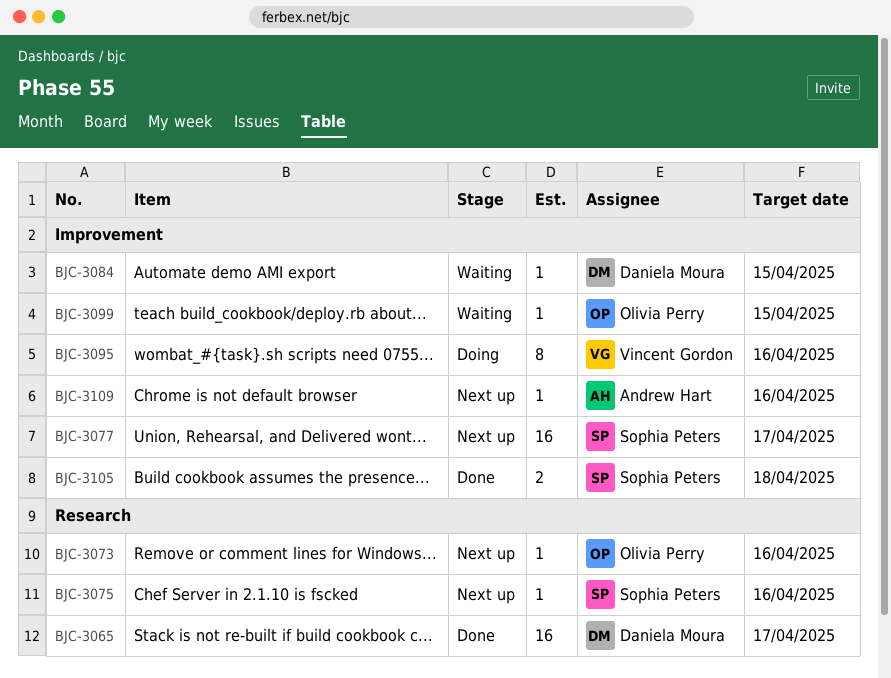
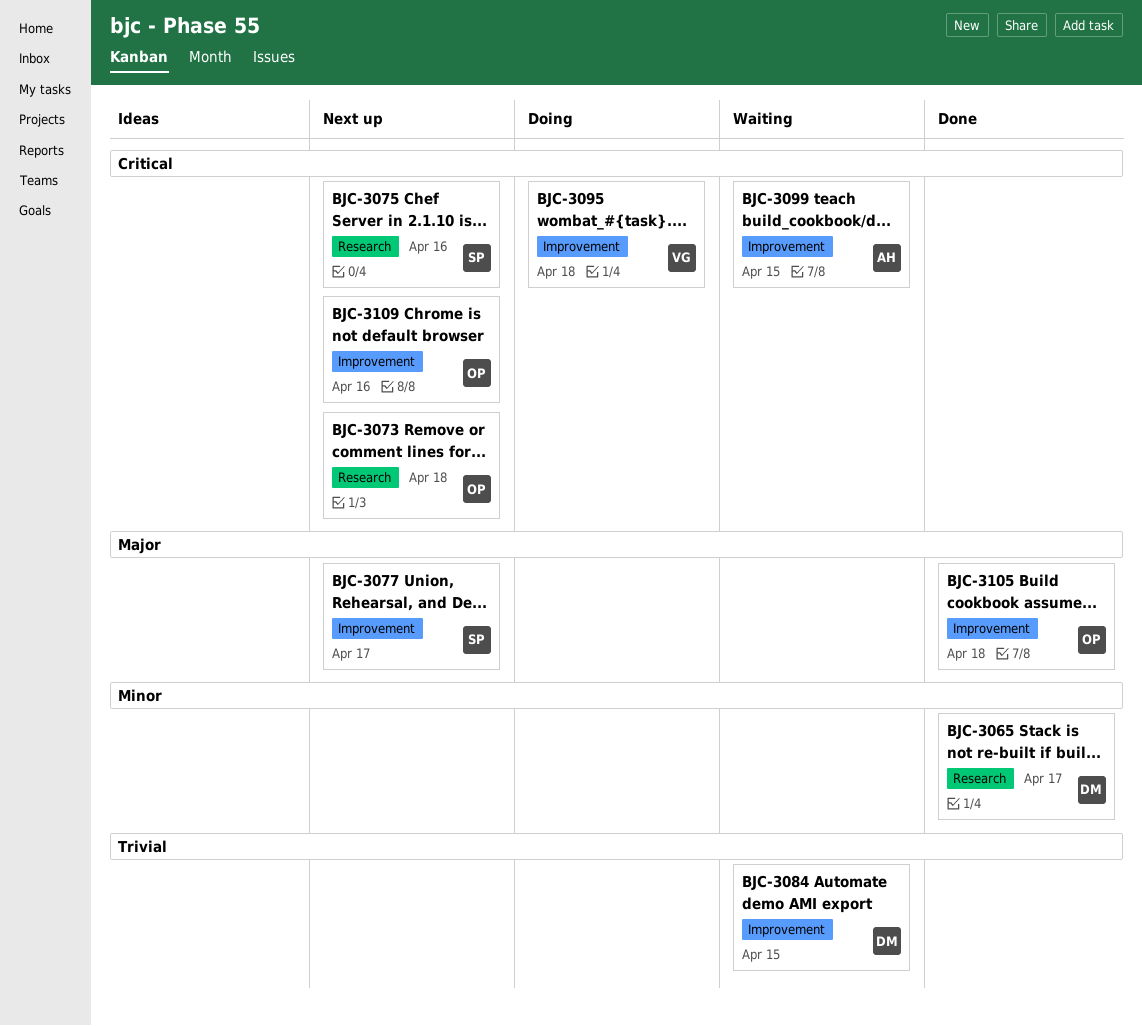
BJC-3073, due: Apr 16 -> Apr 18
BJC-3095, due: Apr 16 -> Apr 18
BJC-3099, owner: Olivia Perry -> Andrew Hart
BJC-3105, owner: Sophia Peters -> Olivia Perry
BJC-3109, owner: Andrew Hart -> Olivia Perry

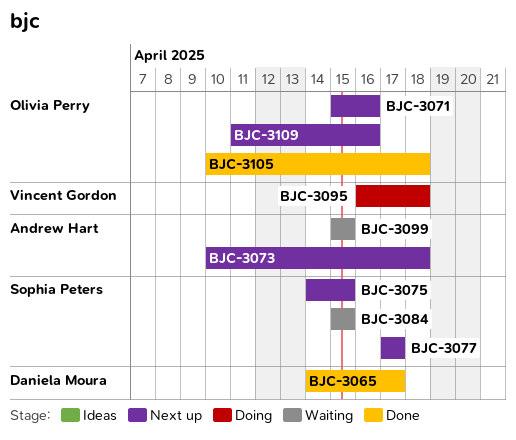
BJC-3071: none -> present
BJC-3073, owner: Olivia Perry -> Andrew Hart
BJC-3075, due: Apr 16 -> Apr 15
BJC-3084, owner: Daniela Moura -> Sophia Peters

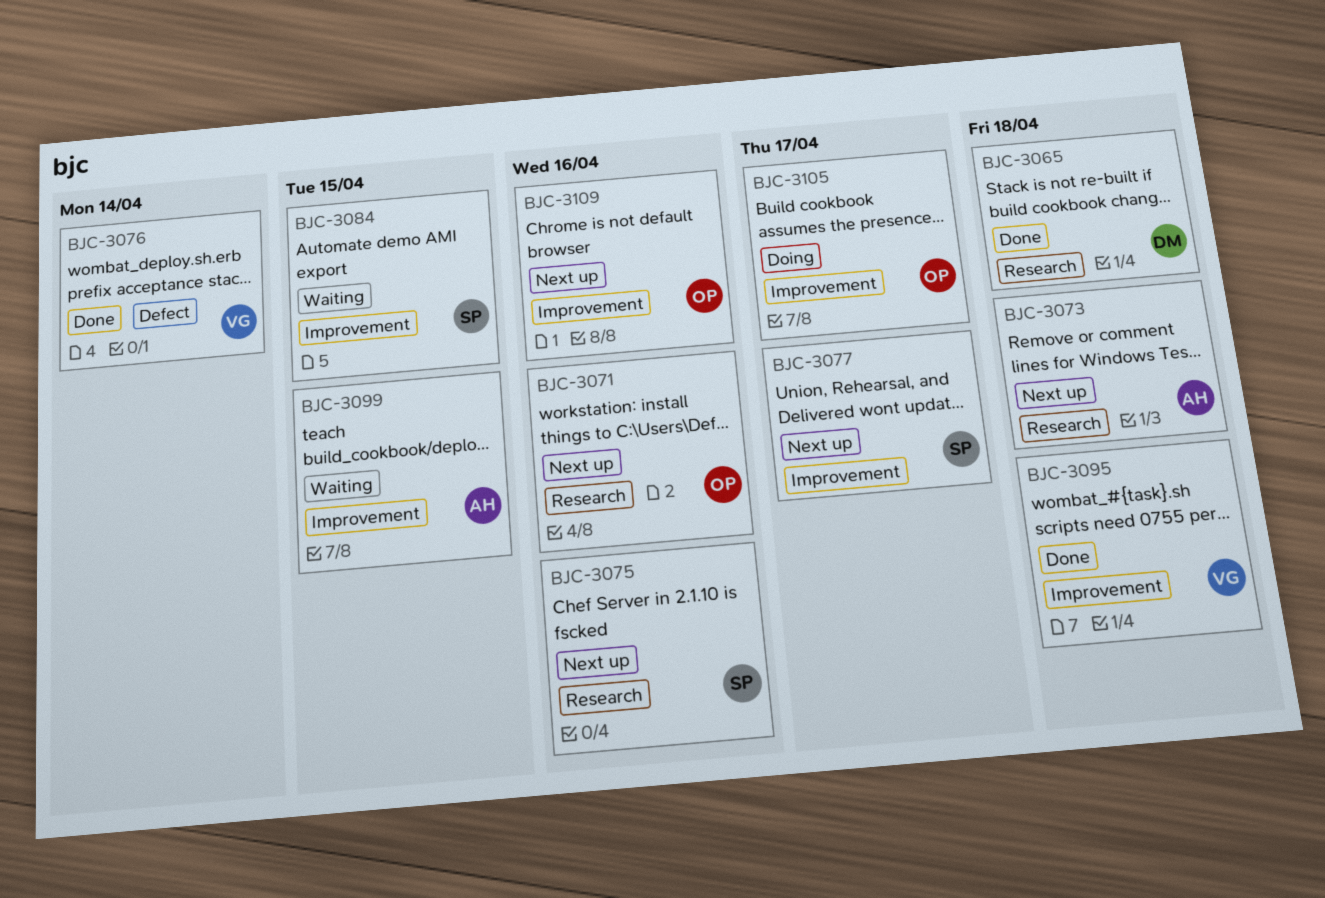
BJC-3065, due: Apr 17 -> Apr 18
BJC-3075, due: Apr 15 -> Apr 16
BJC-3076: none -> present
BJC-3095, status: Doing -> Done
BJC-3105, status: Done -> Doing
BJC-3105, due: Apr 18 -> Apr 17

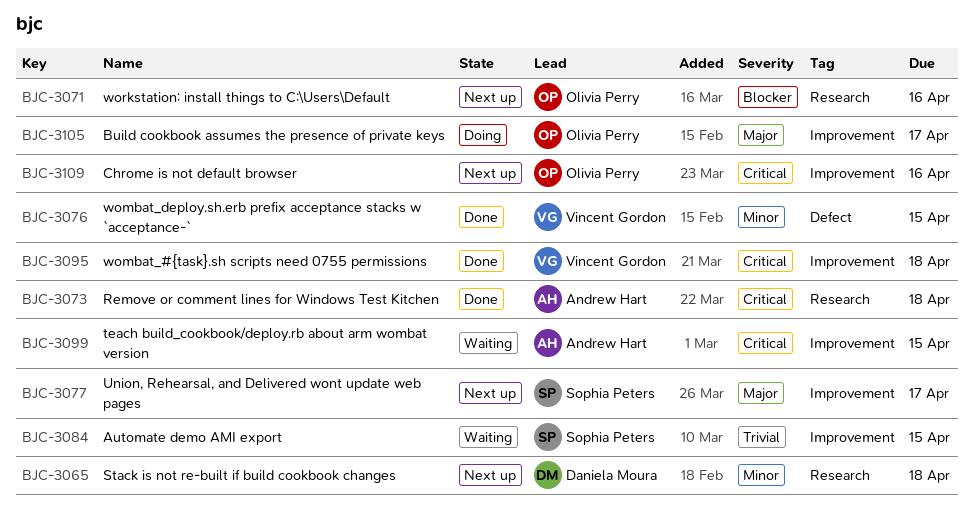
BJC-3065, status: Done -> Next up
BJC-3073, status: Next up -> Done
BJC-3075: present -> none
BJC-3076, due: Apr 14 -> Apr 15

